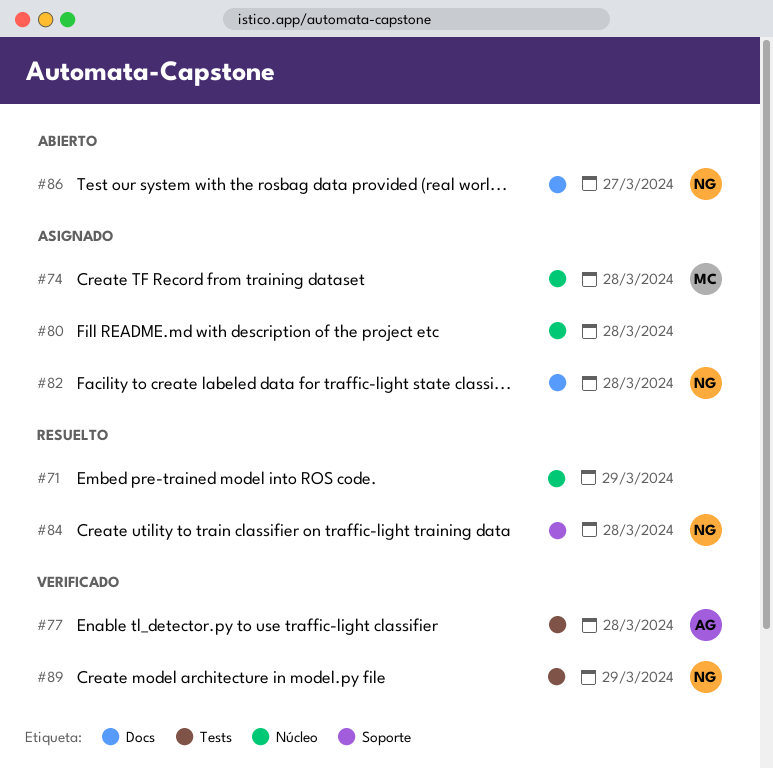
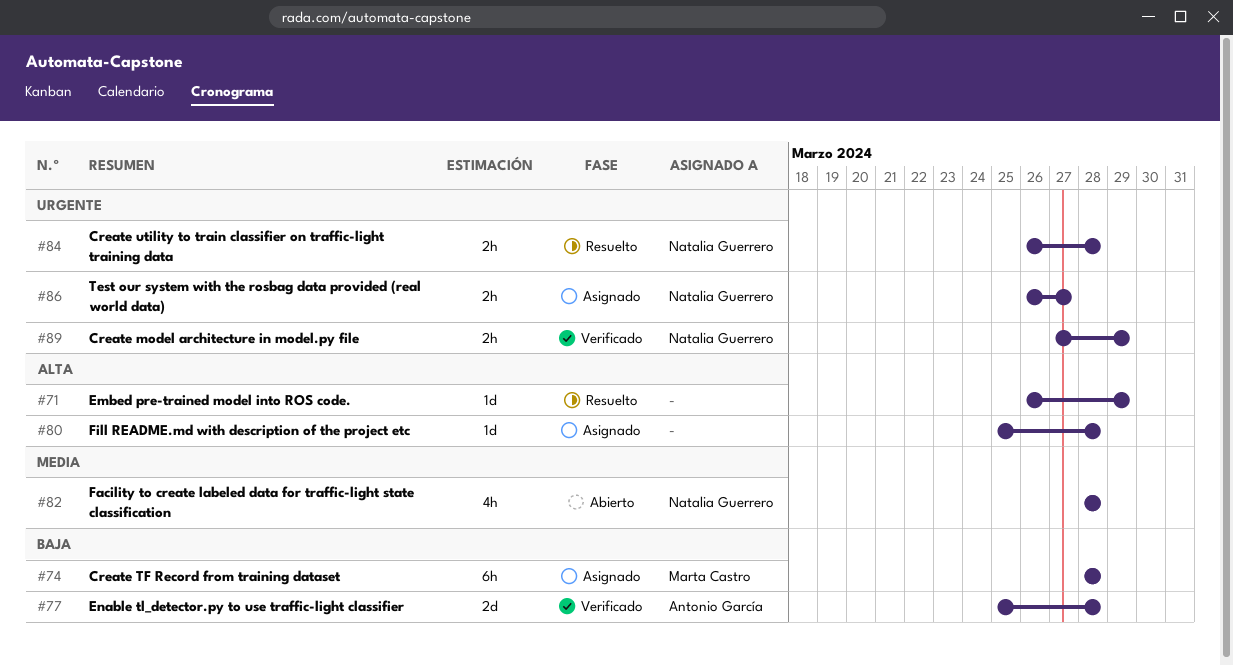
#82, status: Asignado -> Abierto
#86, status: Abierto -> Asignado

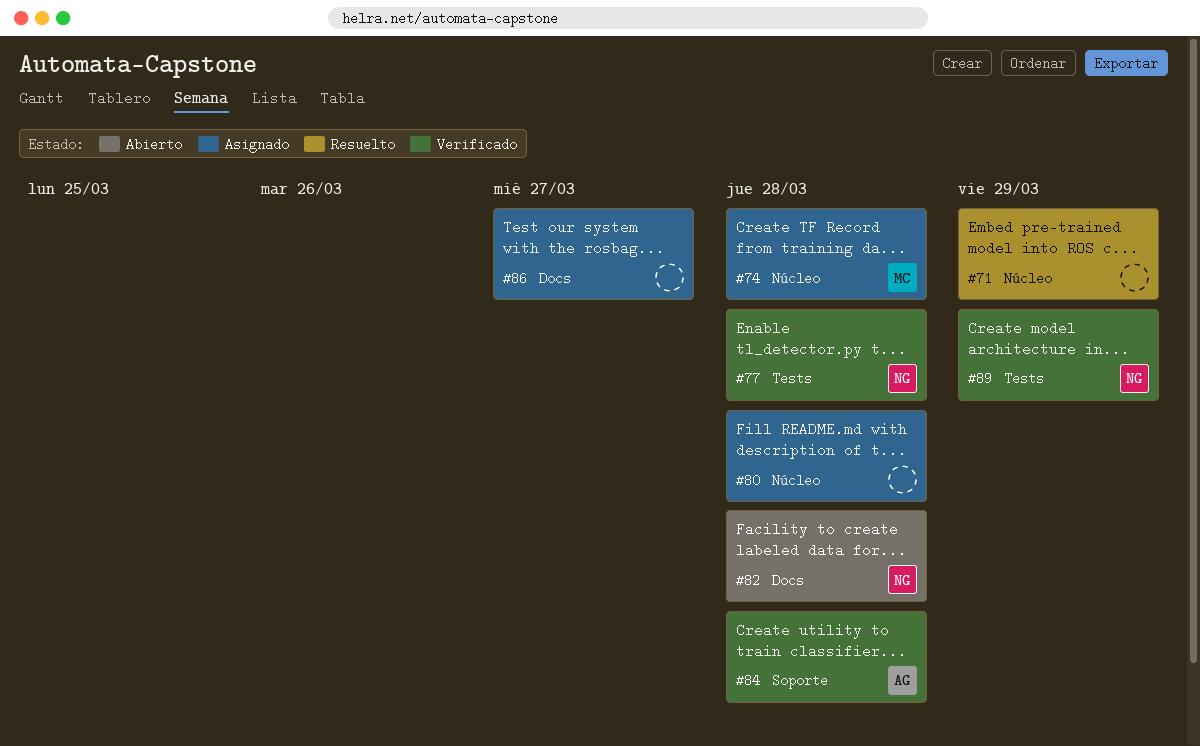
#77, owner: Antonio García -> Natalia Guerrero
#84, status: Resuelto -> Verificado
#84, owner: Natalia Guerrero -> Antonio García
#86, owner: Natalia Guerrero -> none

